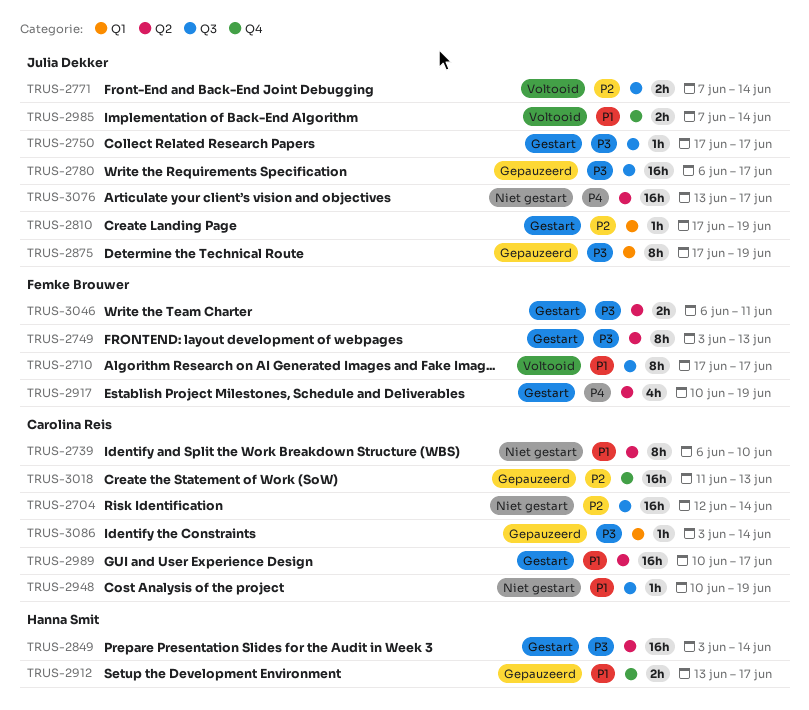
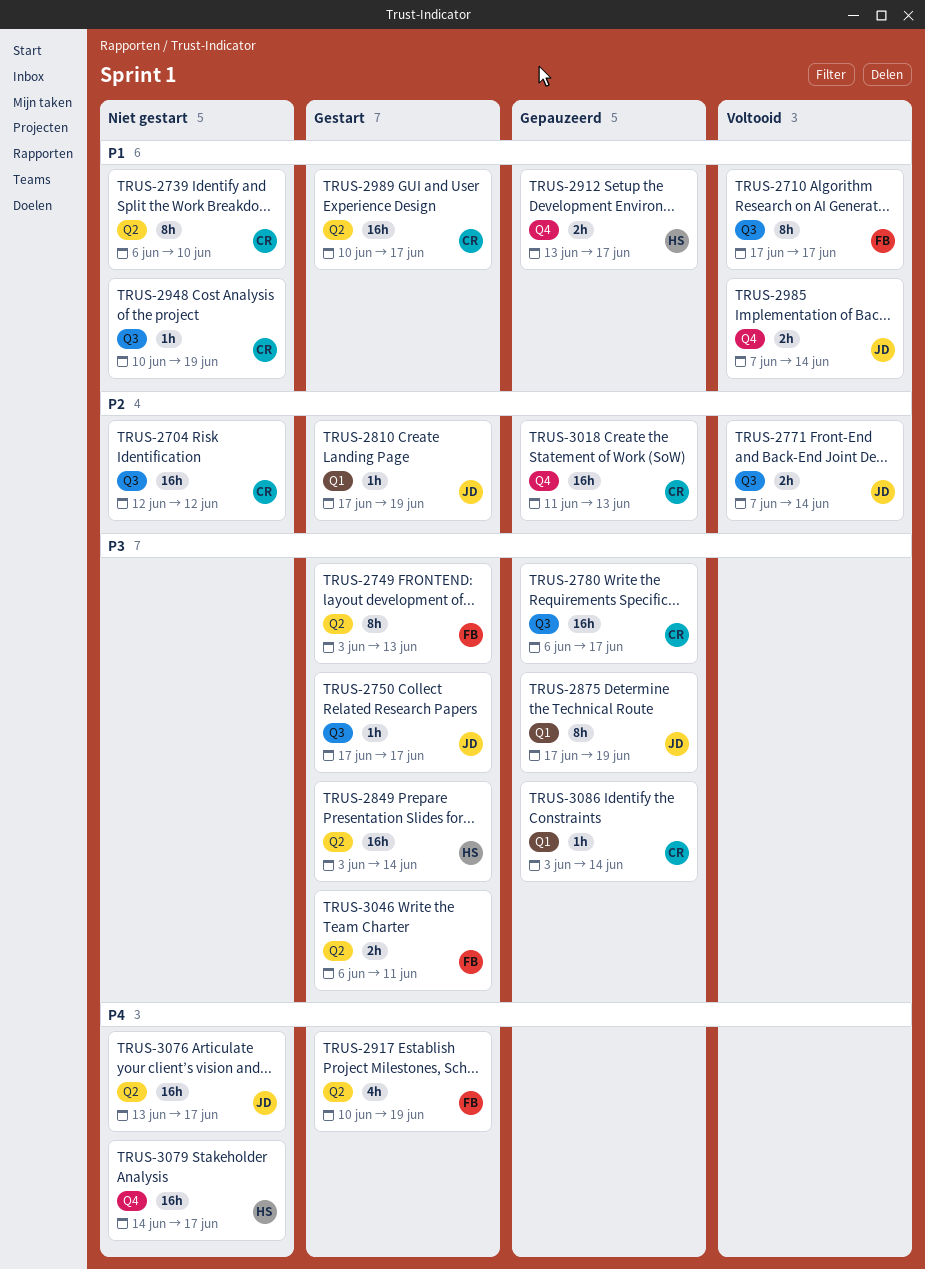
TRUS-2704, due: Jun 14 -> Jun 12
TRUS-2780, owner: Julia Dekker -> Carolina Reis
TRUS-3079: none -> present

